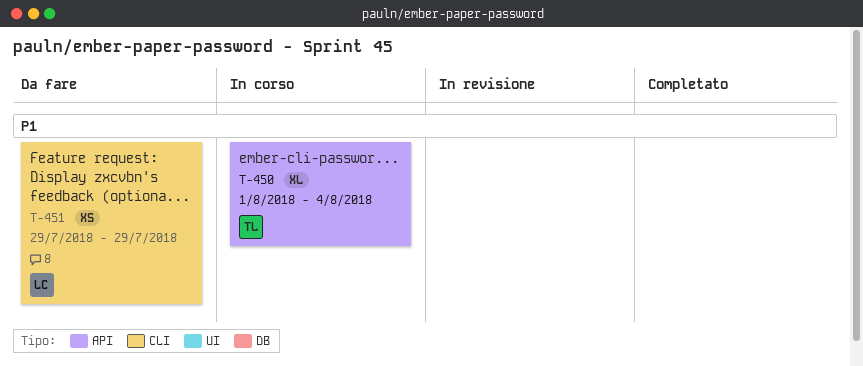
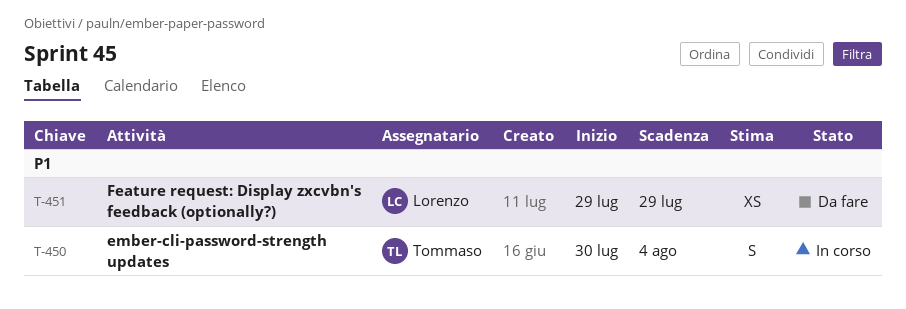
T-450, estimate: XL -> S
T-450, start: Aug 1 -> Jul 30

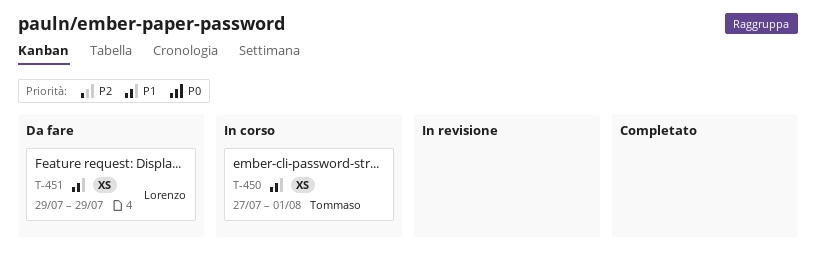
T-450, estimate: S -> XS
T-450, start: Jul 30 -> Jul 27
T-450, due: Aug 4 -> Aug 1

